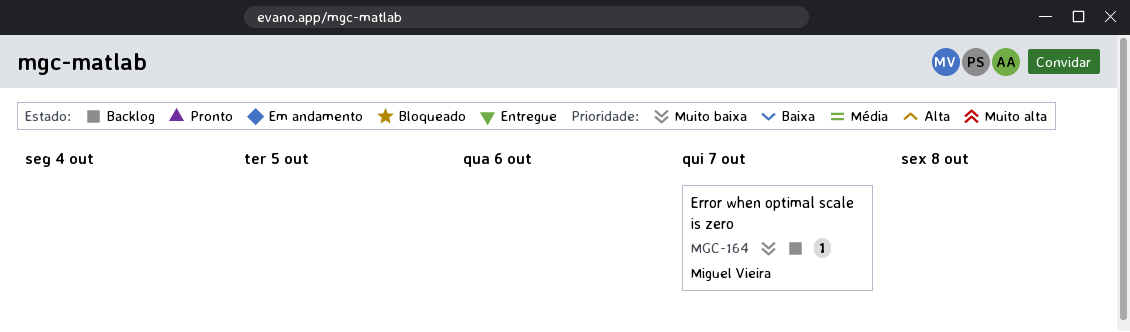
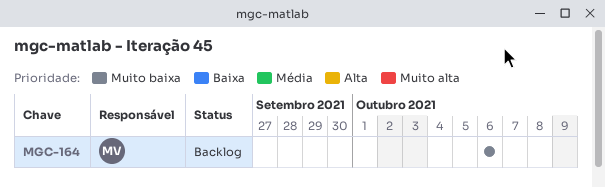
MGC-164, due: Oct 7 -> Oct 6

